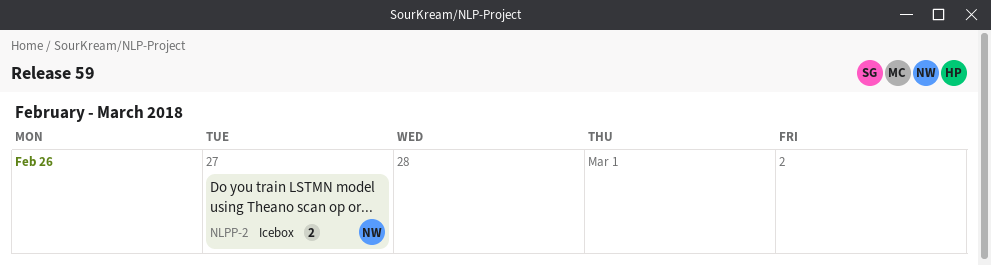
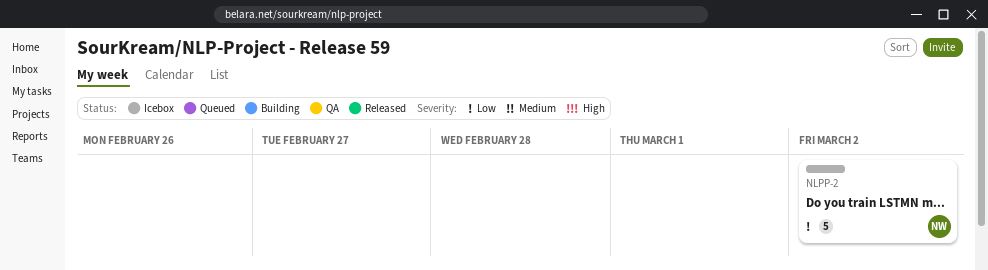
NLPP-2, estimate: 2 -> 5
NLPP-2, due: Feb 27 -> Mar 2

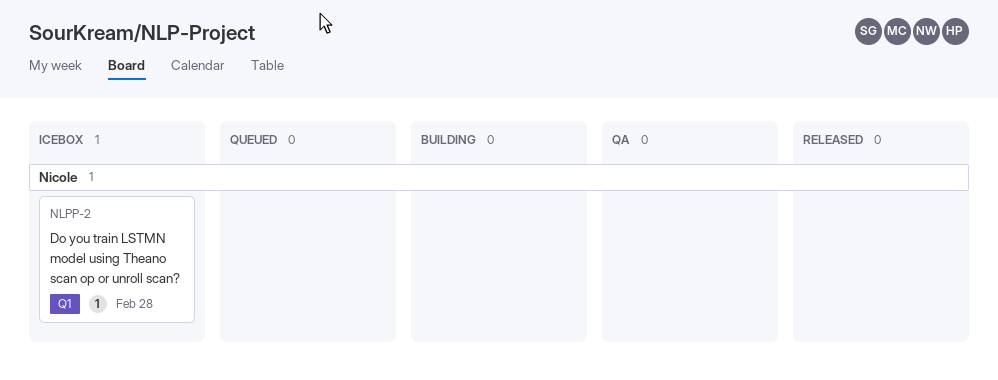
NLPP-2, estimate: 5 -> 1
NLPP-2, due: Mar 2 -> Feb 28

